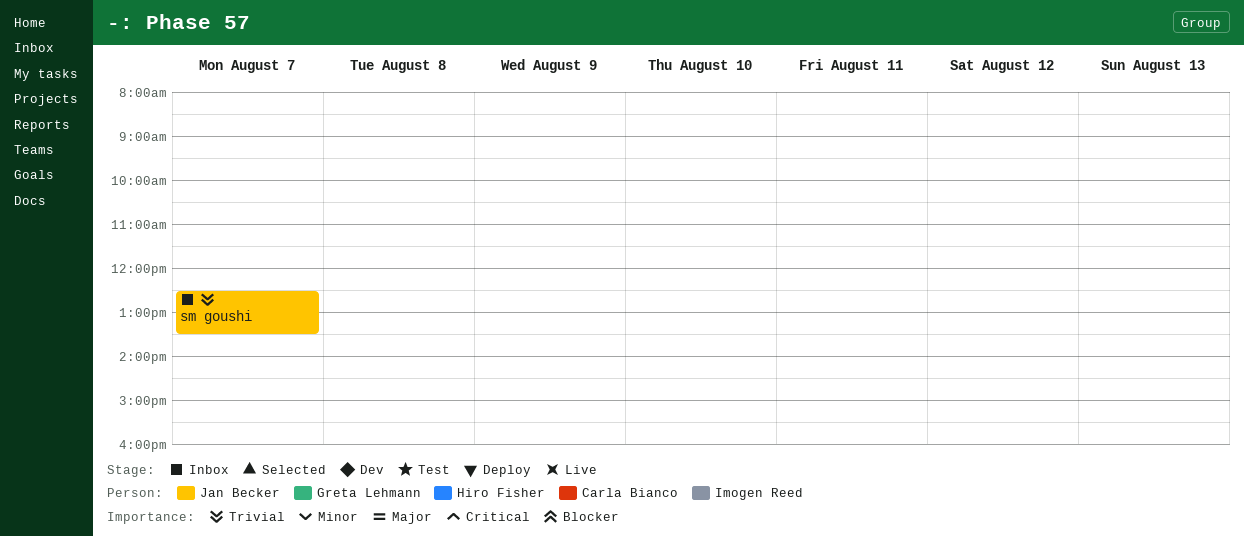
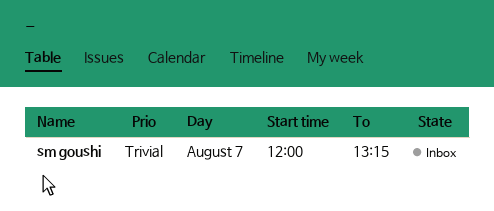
sm goushi, begins: 12:30 -> 12:00
sm goushi, ends: 13:30 -> 13:15

